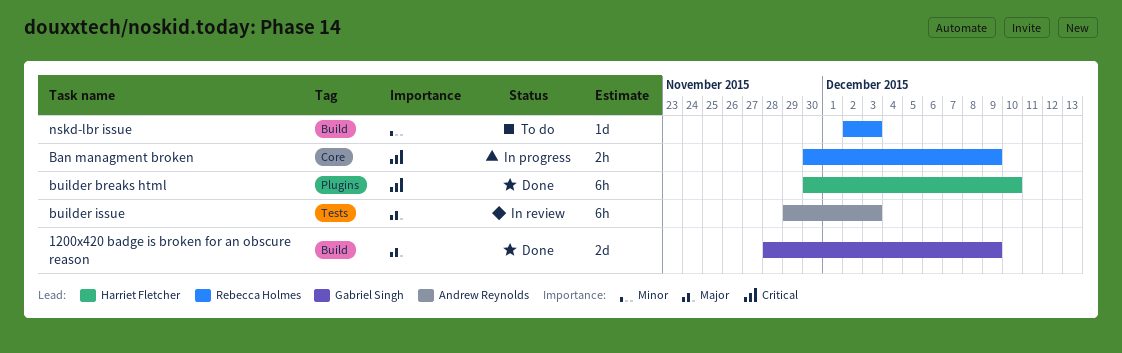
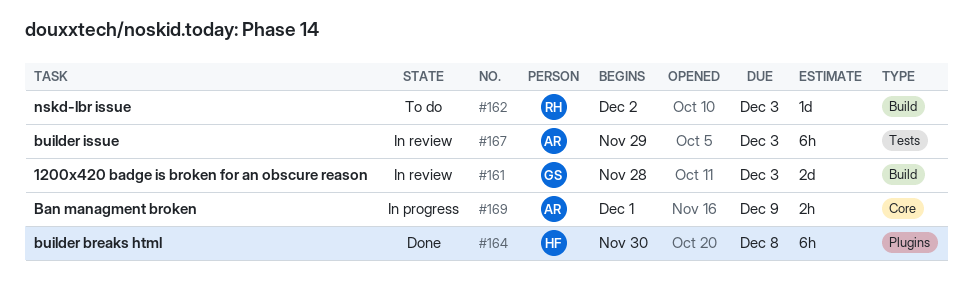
1200x420 badge is broken for an obscure reason, status: Done -> In review
1200x420 badge is broken for an obscure reason, due: Dec 9 -> Dec 3
Ban managment broken, owner: Rebecca Holmes -> Andrew Reynolds
Ban managment broken, start: Nov 30 -> Dec 1
builder breaks html, due: Dec 10 -> Dec 8

